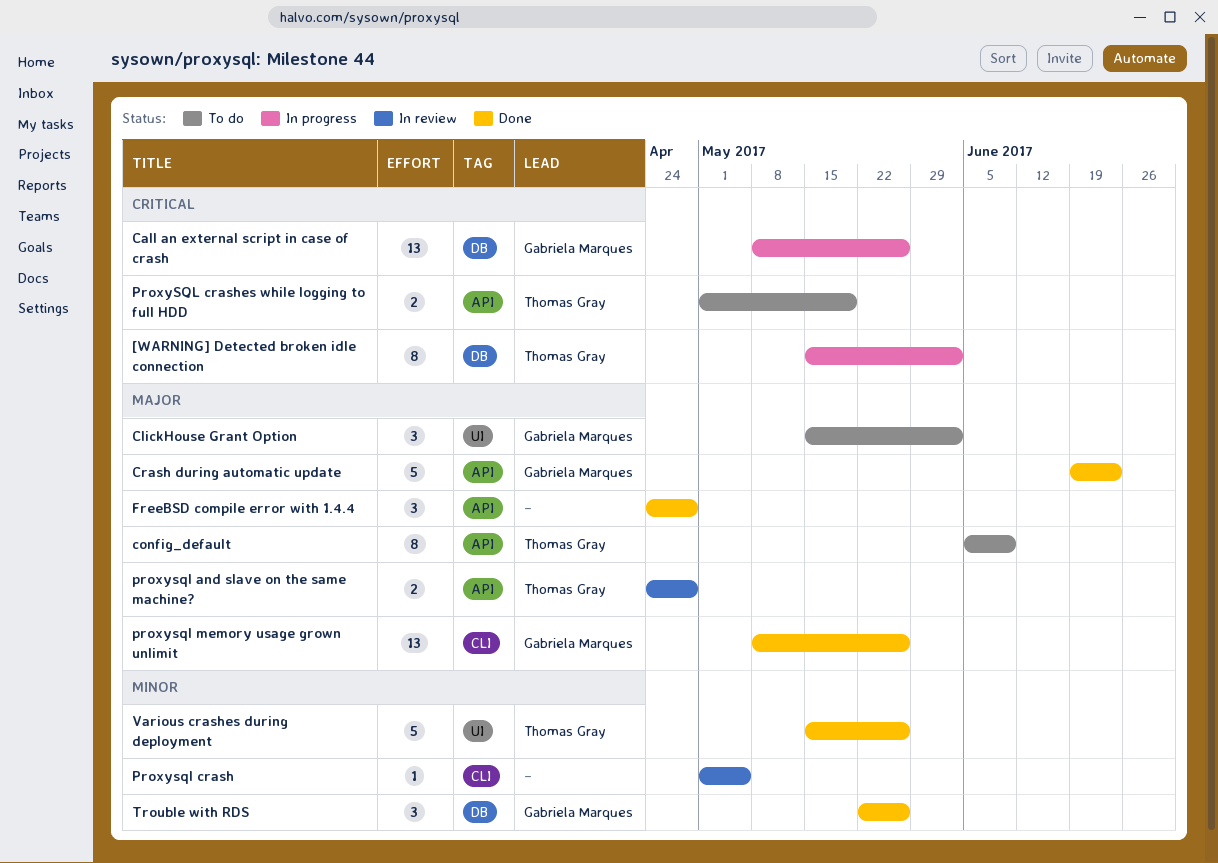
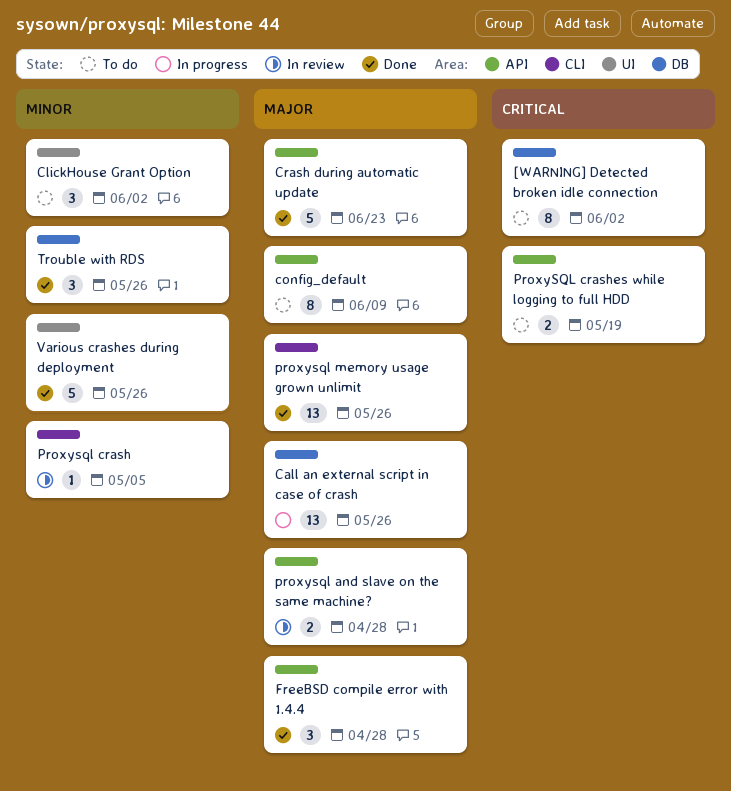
[WARNING] Detected broken idle connection, status: In progress -> To do
Call an external script in case of crash, priority: Critical -> Major
ClickHouse Grant Option, priority: Major -> Minor

